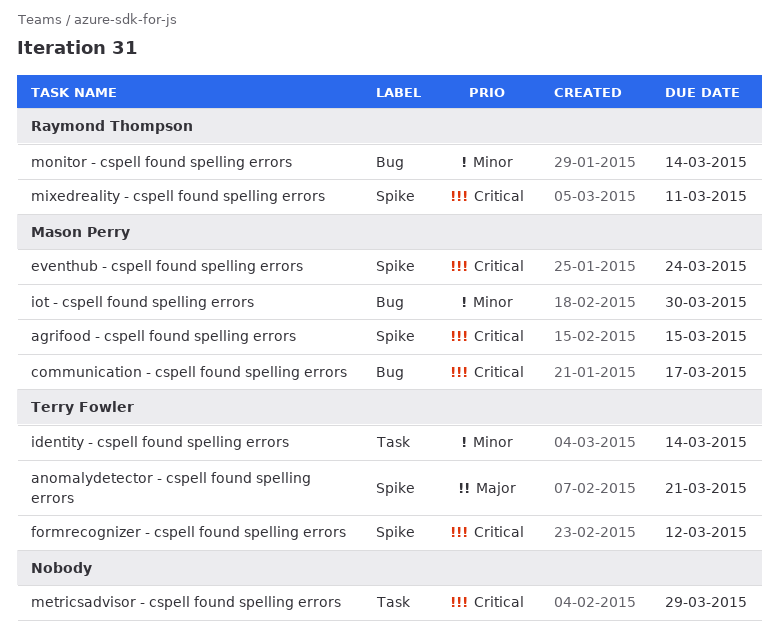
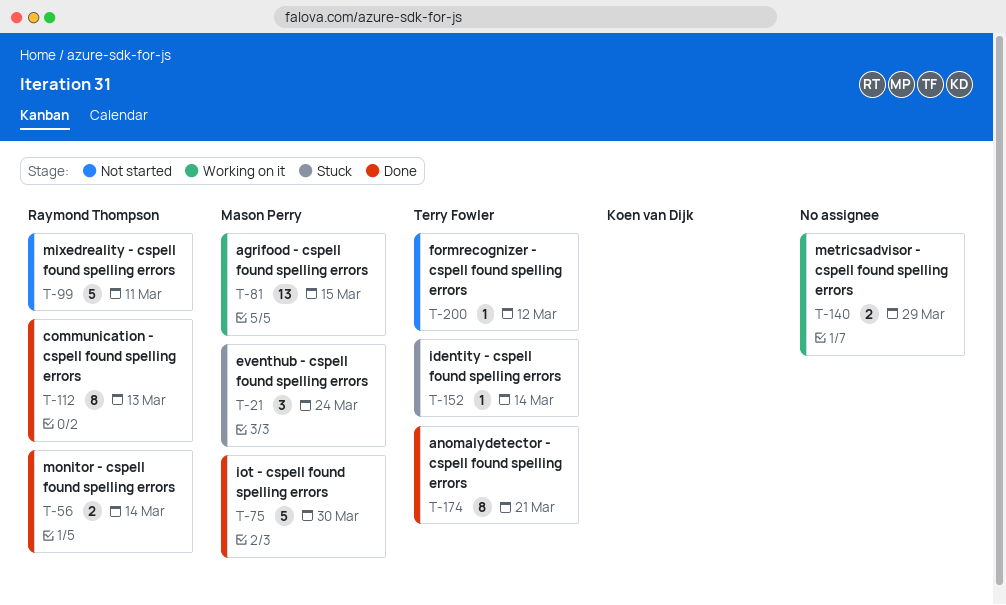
communication - cspell found spelling errors, owner: Mason Perry -> Raymond Thompson
communication - cspell found spelling errors, due: Mar 17 -> Mar 13

